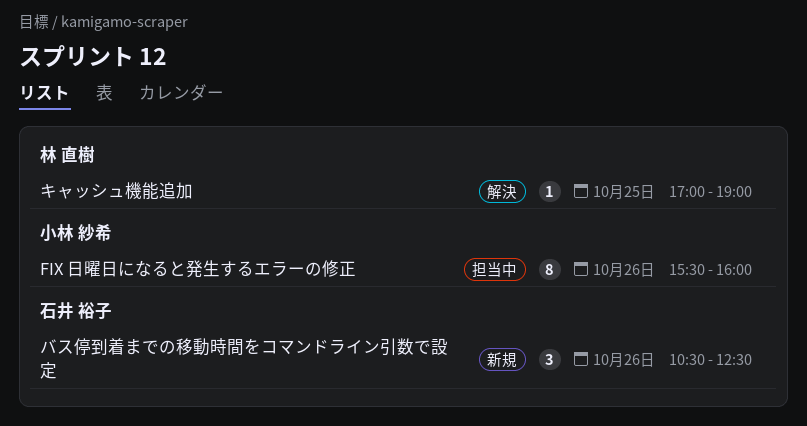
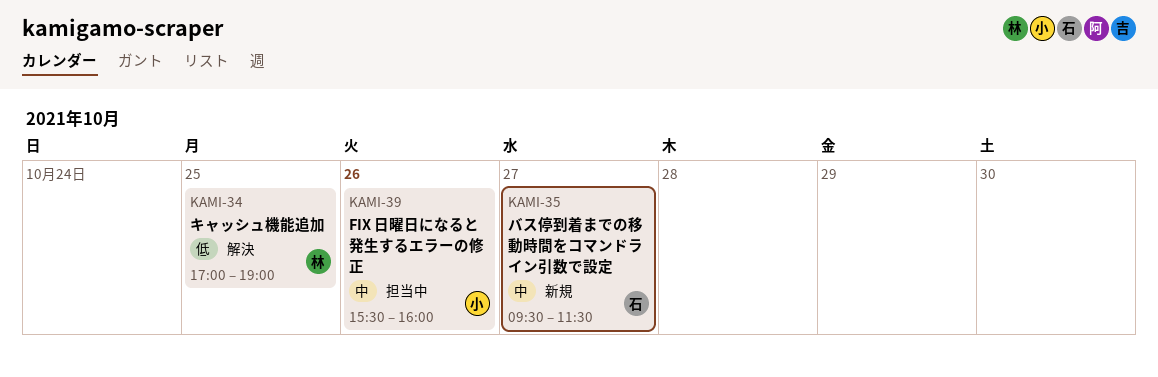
バス停到着までの移動時間をコマンドライン引数で設定, day: Oct 26 -> Oct 27
バス停到着までの移動時間をコマンドライン引数で設定, begins: 10:30 -> 09:30
バス停到着までの移動時間をコマンドライン引数で設定, ends: 12:30 -> 11:30

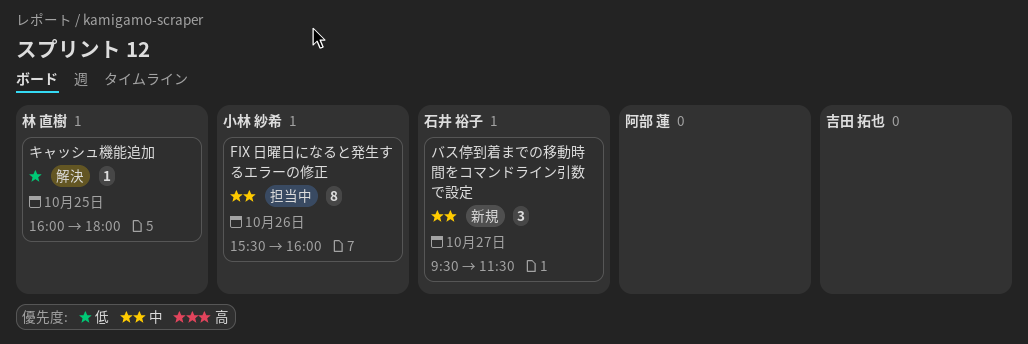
キャッシュ機能追加, begins: 17:00 -> 16:00
キャッシュ機能追加, ends: 19:00 -> 18:00

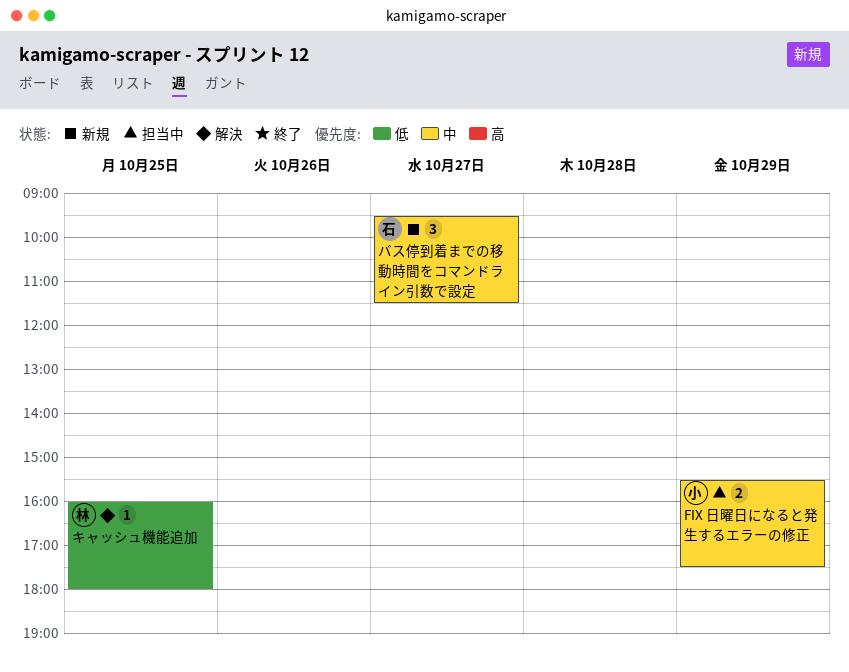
FIX 日曜日になると発生するエラーの修正, estimate: 8 -> 2
FIX 日曜日になると発生するエラーの修正, day: Oct 26 -> Oct 29
FIX 日曜日になると発生するエラーの修正, ends: 16:00 -> 17:30

